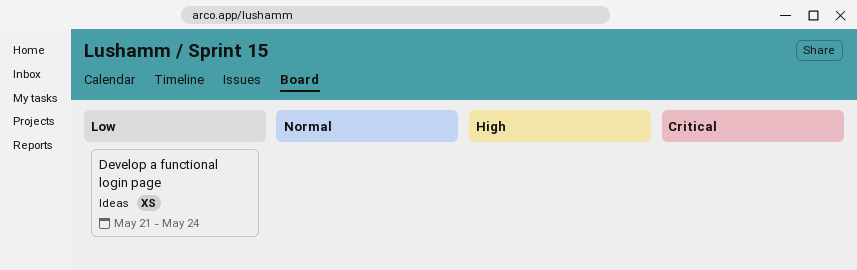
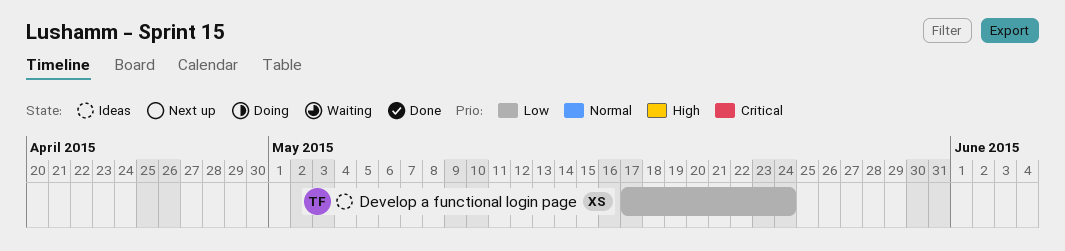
Develop a functional login page, start: May 21 -> May 17

